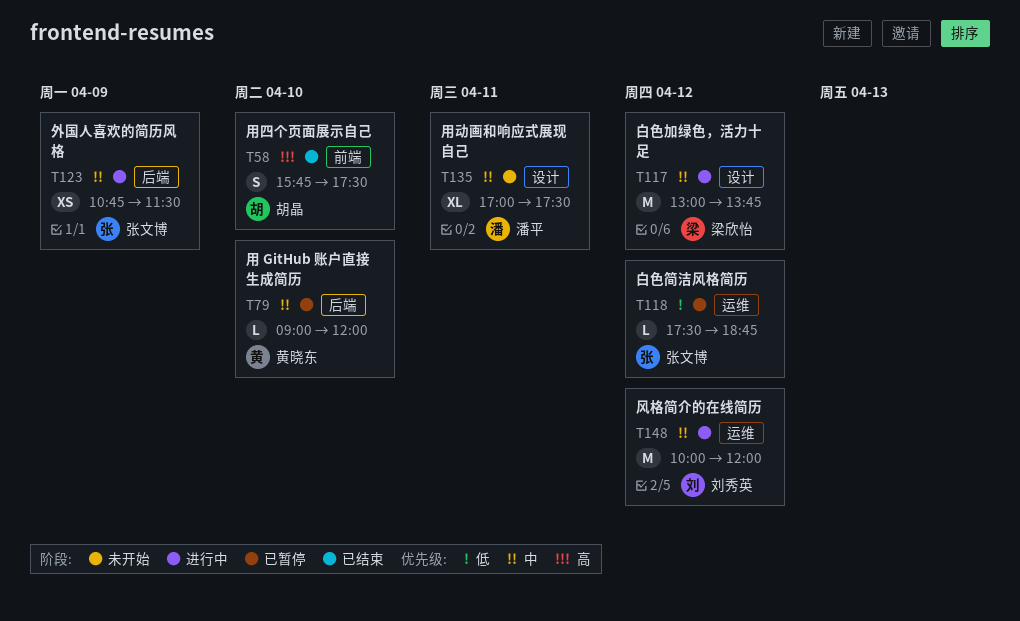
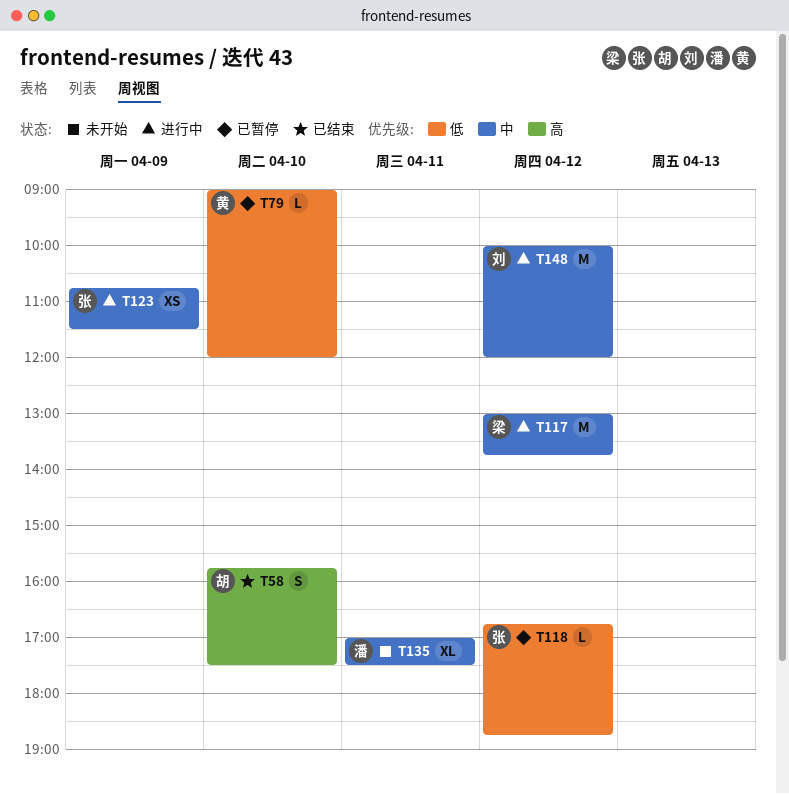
T79, priority: 中 -> 低
T118, begins: 17:30 -> 16:45

